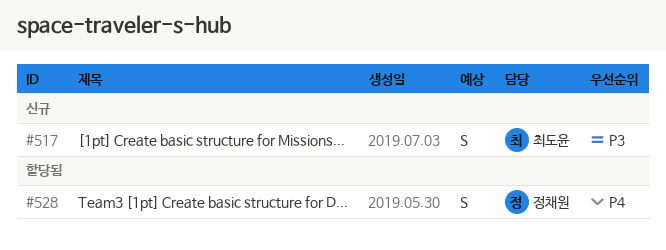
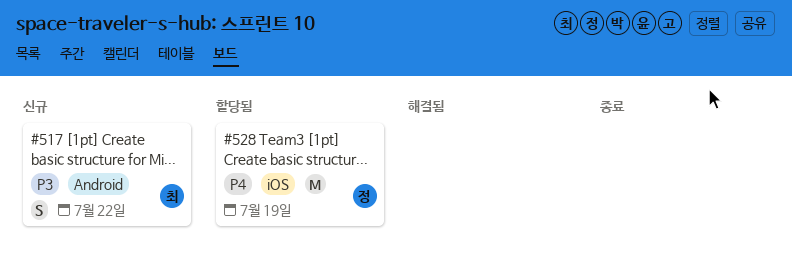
#528, estimate: S -> M

